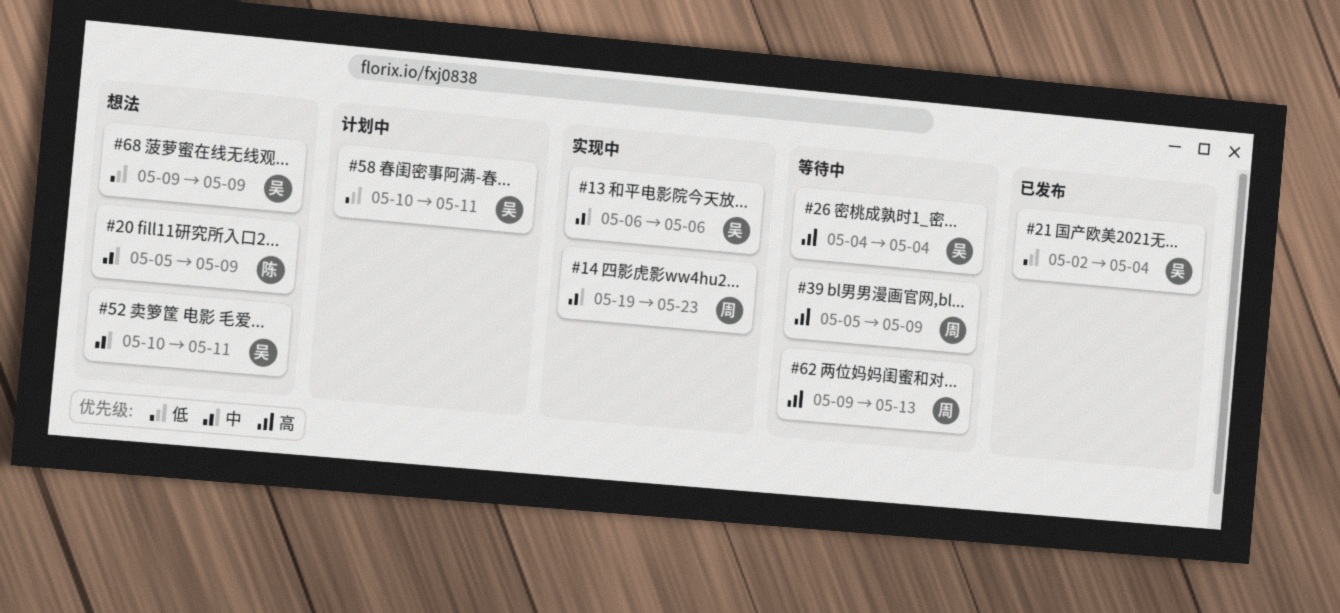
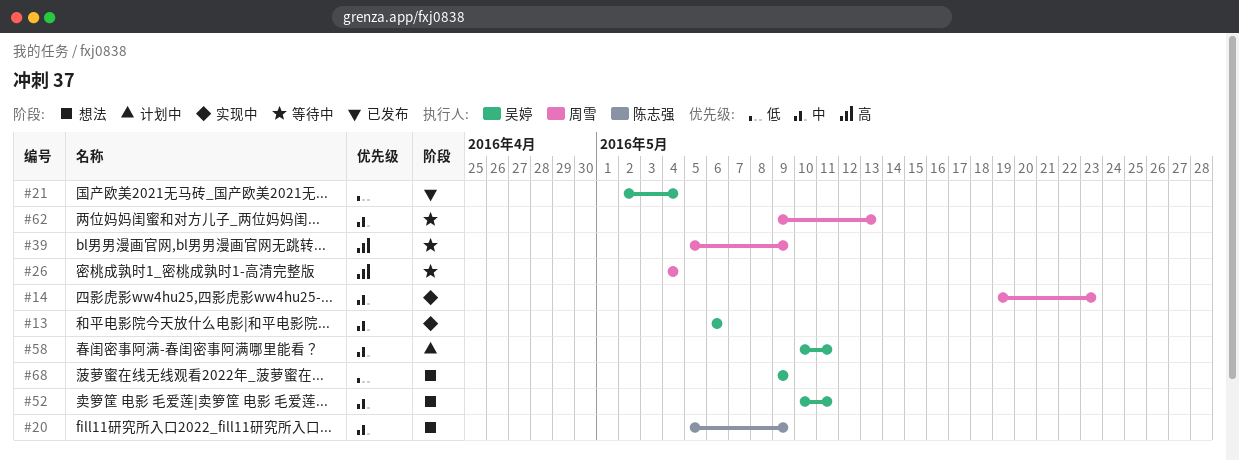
#26, owner: 吴婷 -> 周雪
#58, priority: 低 -> 中
#62, priority: 高 -> 中

